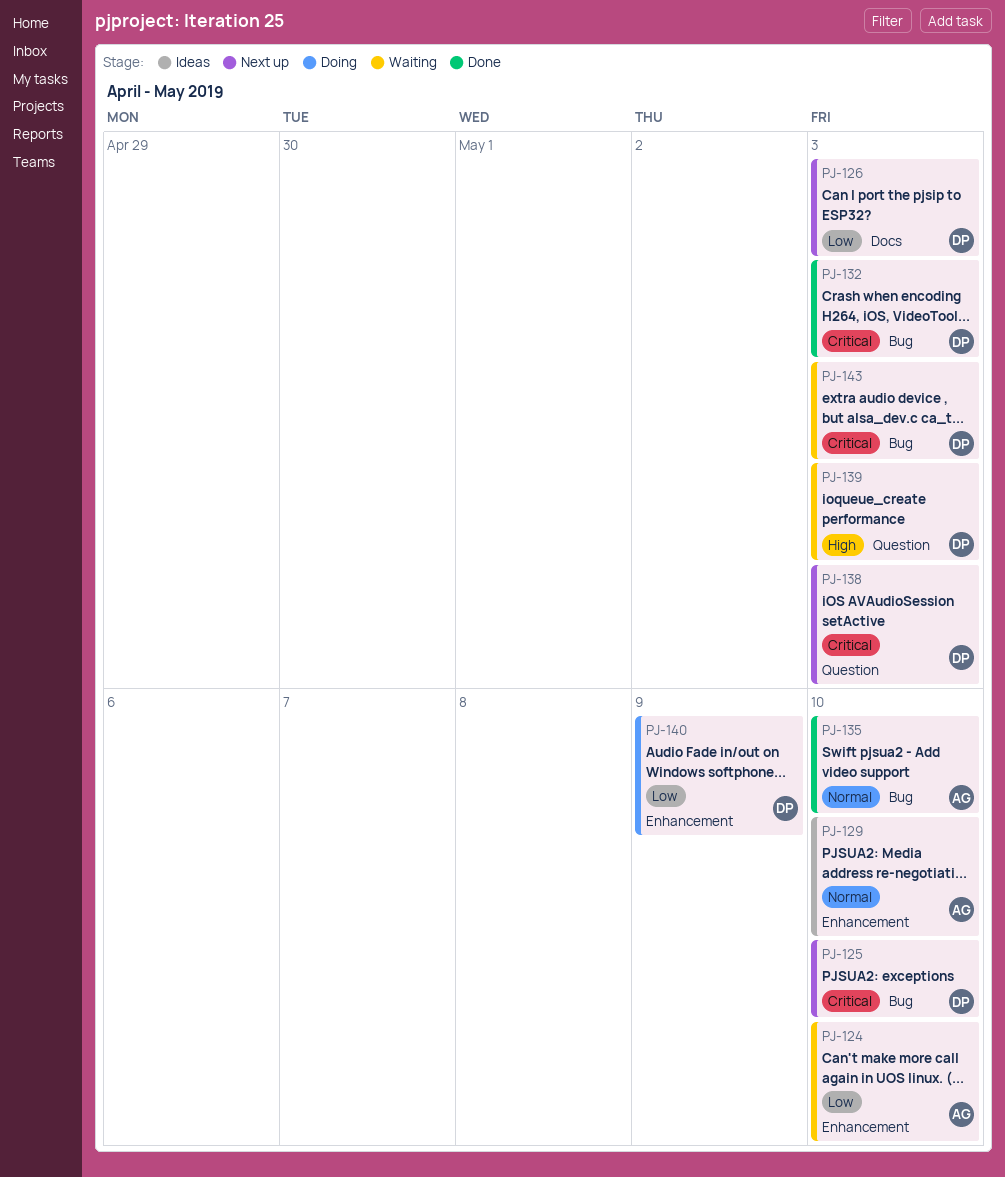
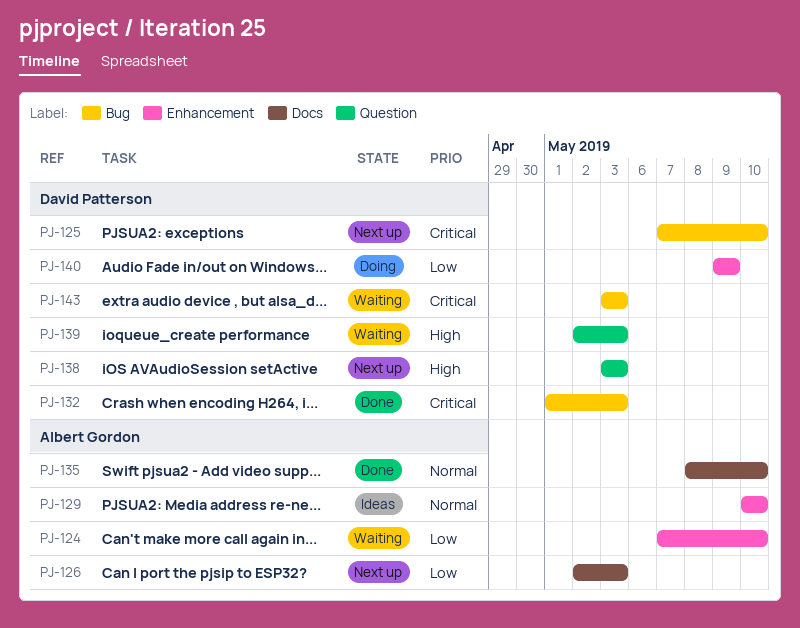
PJ-126, owner: David Patterson -> Albert Gordon
PJ-135, label: Bug -> Docs
PJ-138, priority: Critical -> High

